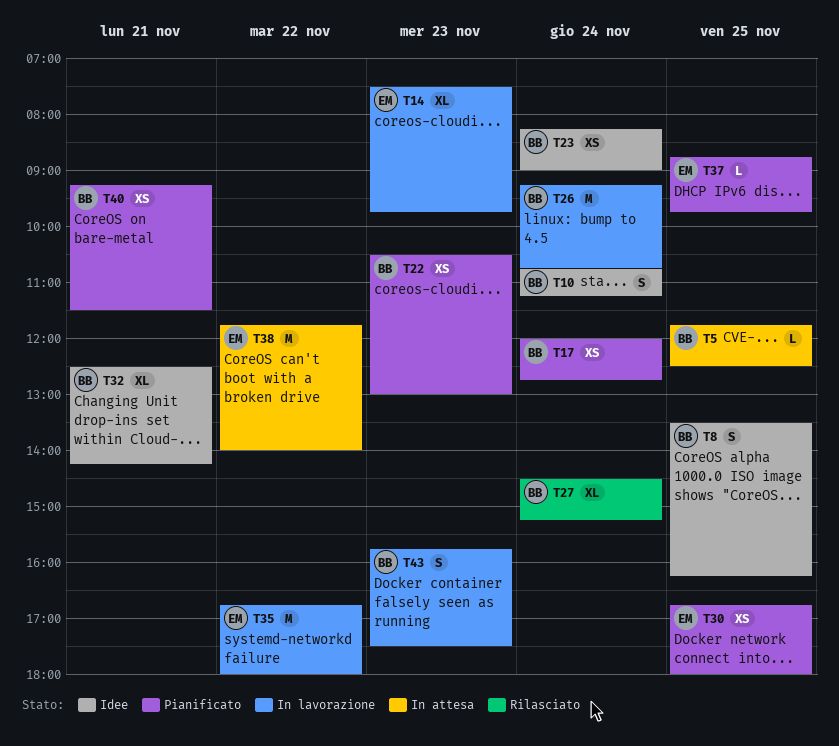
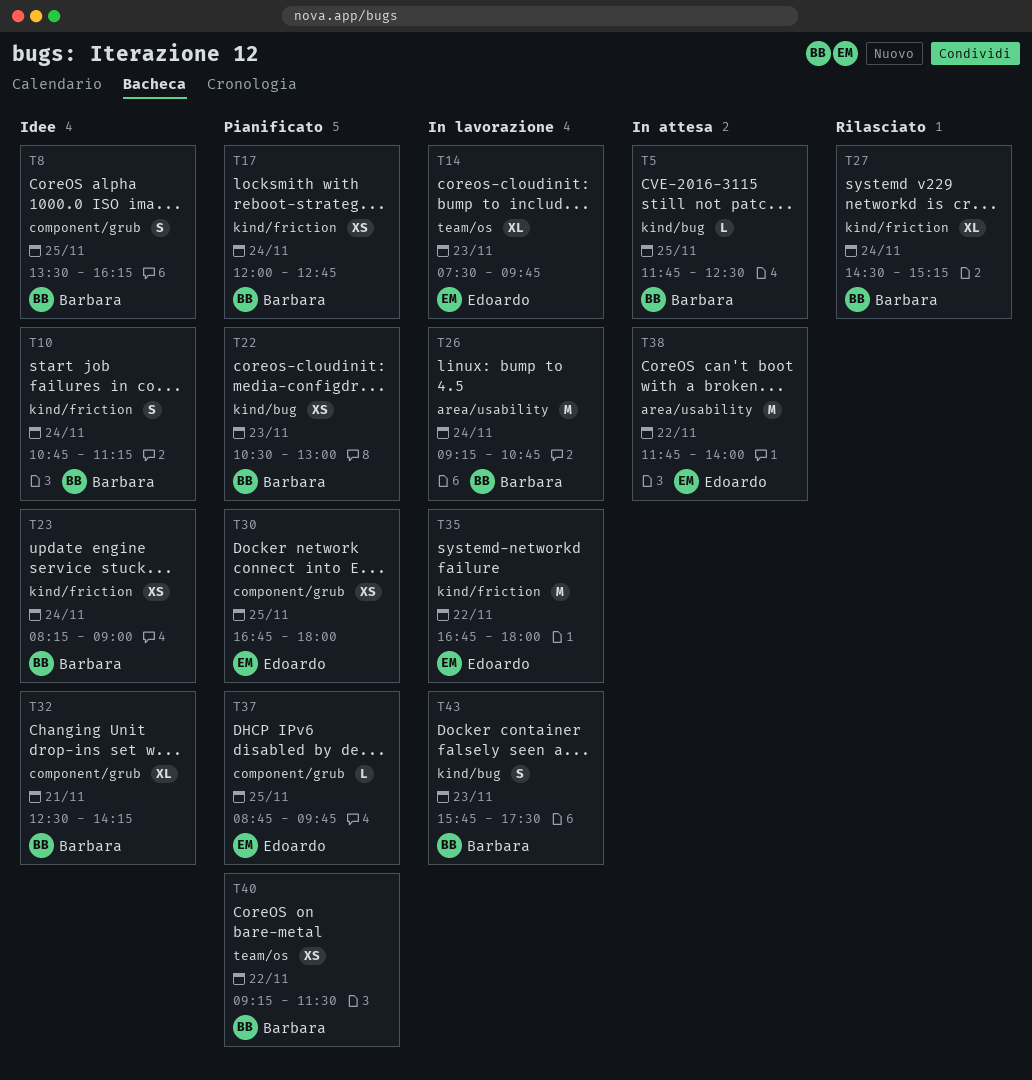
T40, day: Nov 21 -> Nov 22

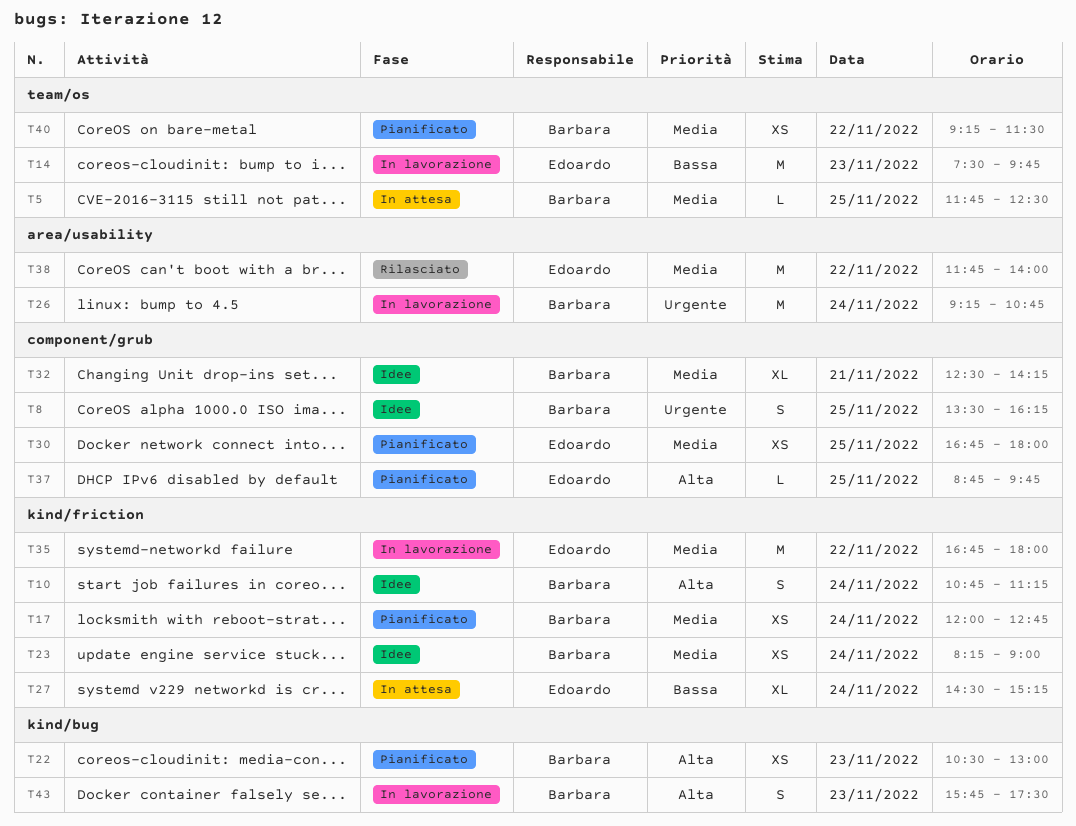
T5, label: kind/bug -> team/os
T14, estimate: XL -> M
T27, status: Rilasciato -> In attesa
T27, owner: Barbara -> Edoardo
T38, status: In attesa -> Rilasciato

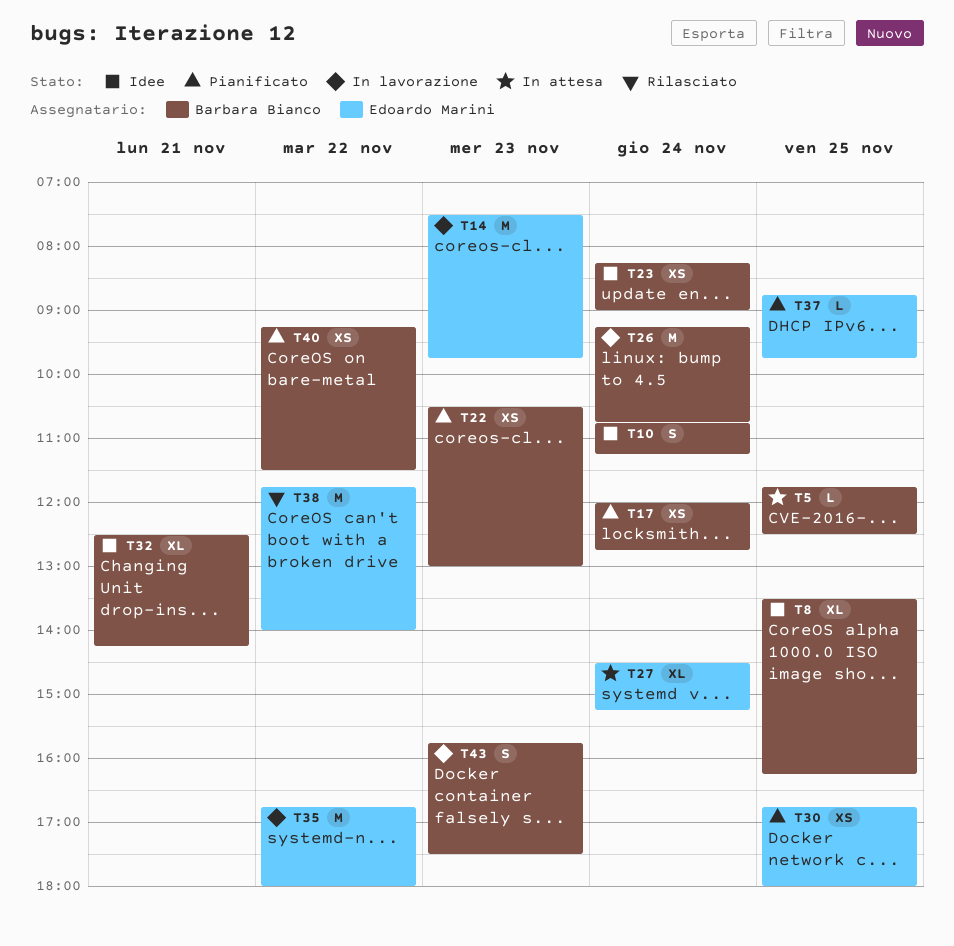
T8, estimate: S -> XL

